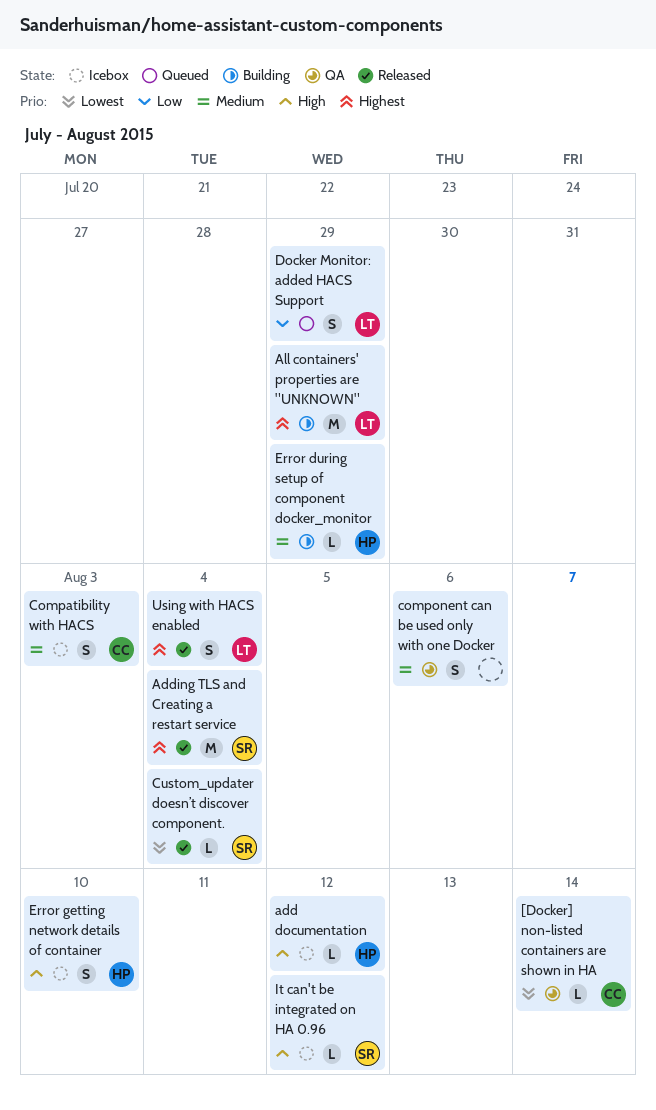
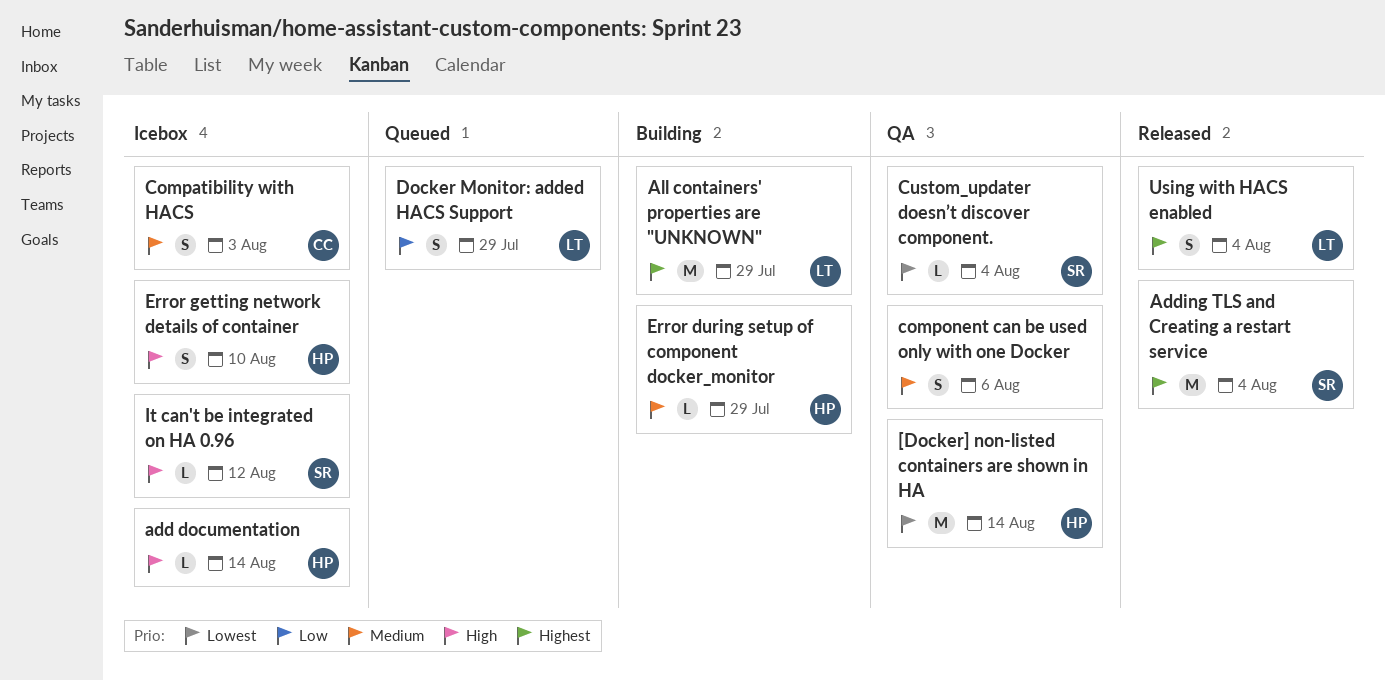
[Docker] non-listed containers are shown in HA, owner: CC -> HP
[Docker] non-listed containers are shown in HA, estimate: L -> M
add documentation, due: Aug 12 -> Aug 14
Custom_updater doesn’t discover component., status: Released -> QA

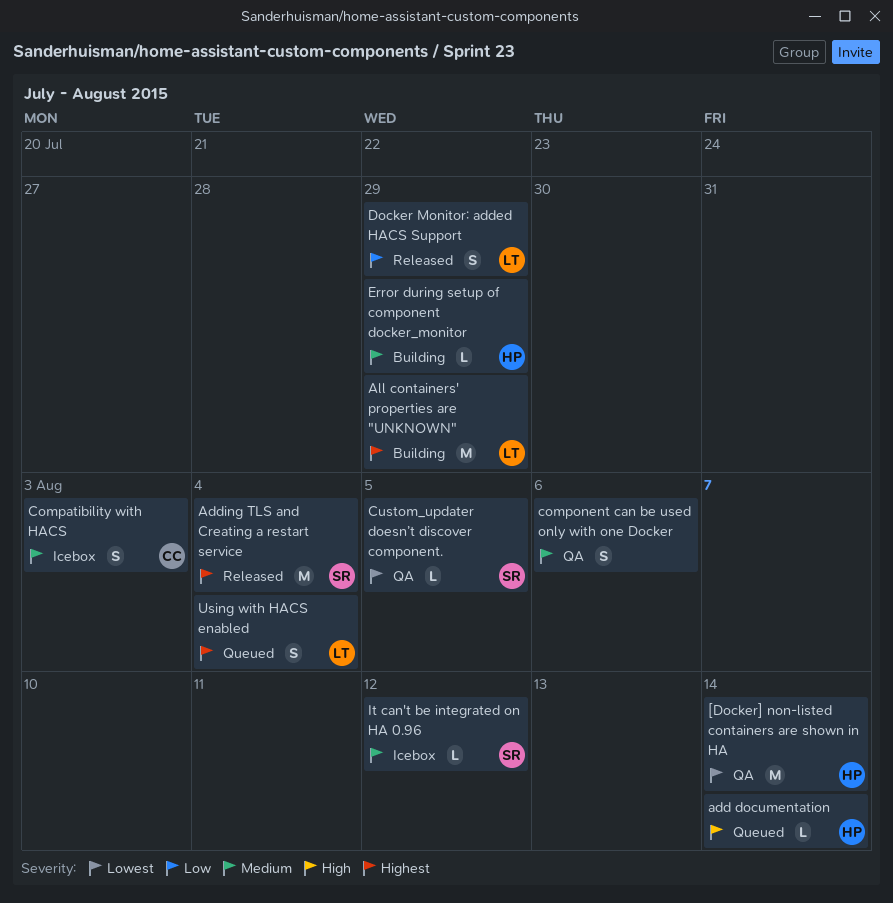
add documentation, status: Icebox -> Queued
Custom_updater doesn’t discover component., due: Aug 4 -> Aug 5
Docker Monitor: added HACS Support, status: Queued -> Released
Error getting network details of container: present -> none
It can't be integrated on HA 0.96, priority: High -> Medium
Using with HACS enabled, status: Released -> Queued

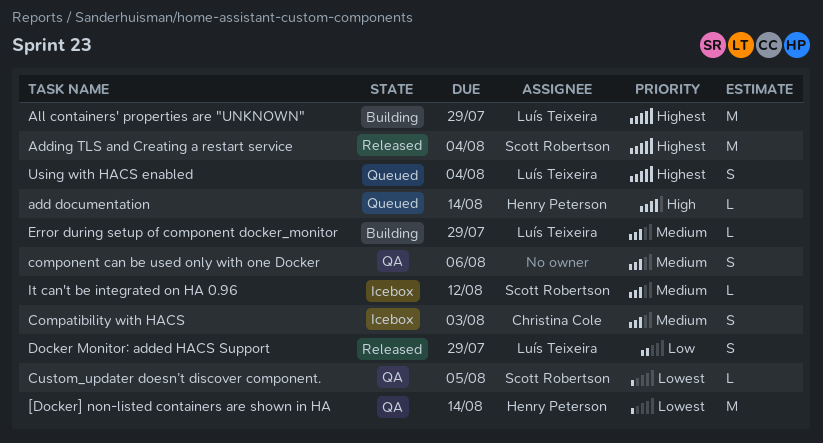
Error during setup of component docker_monitor, owner: Henry Peterson -> Luís Teixeira

